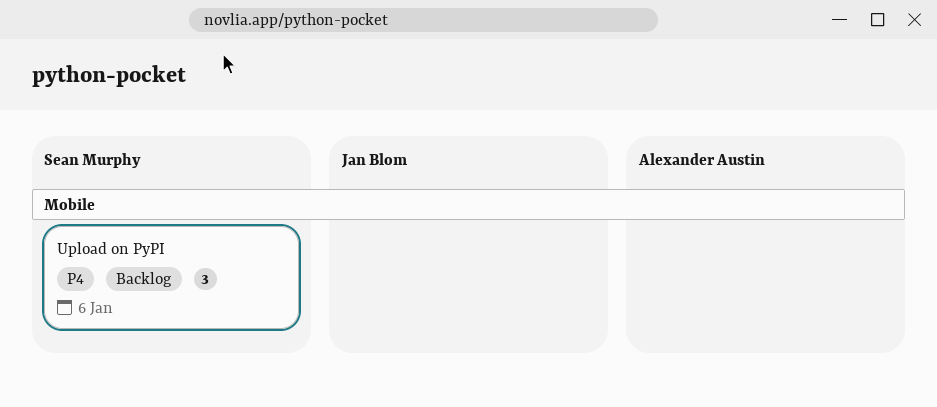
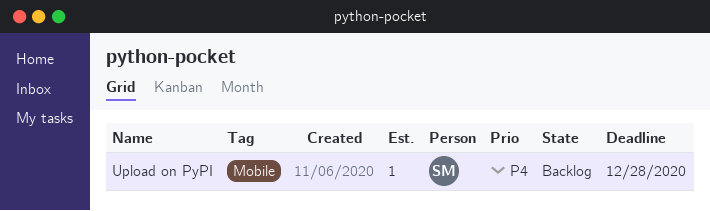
Upload on PyPI, estimate: 3 -> 1
Upload on PyPI, due: Jan 6 -> Dec 28

